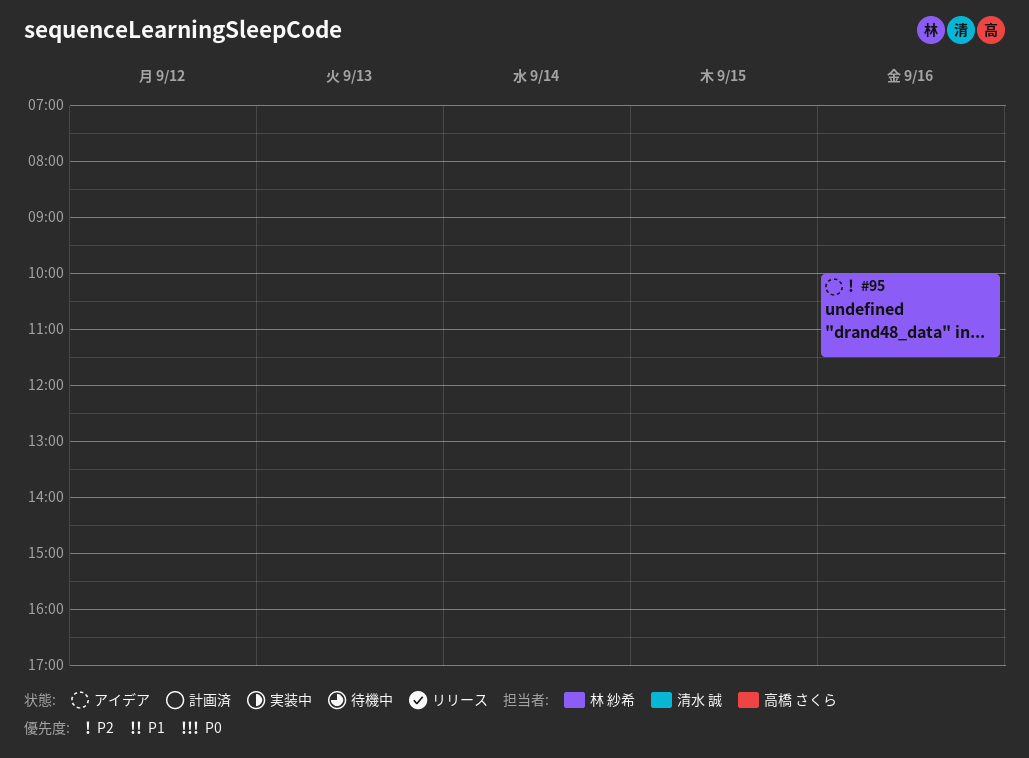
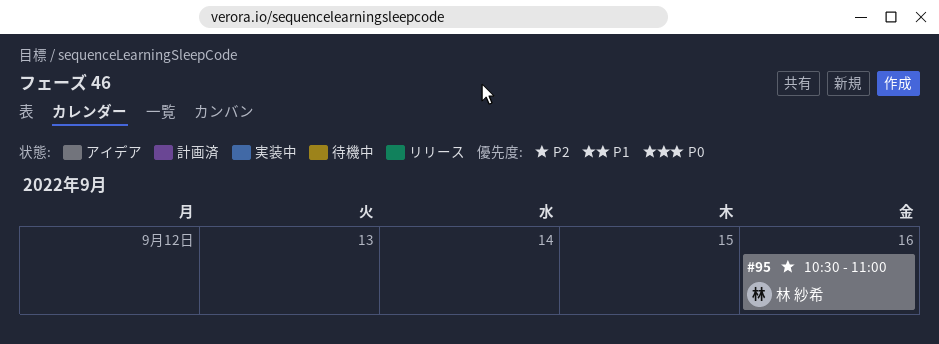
#95, begins: 10:00 -> 10:30
#95, ends: 11:30 -> 11:00

